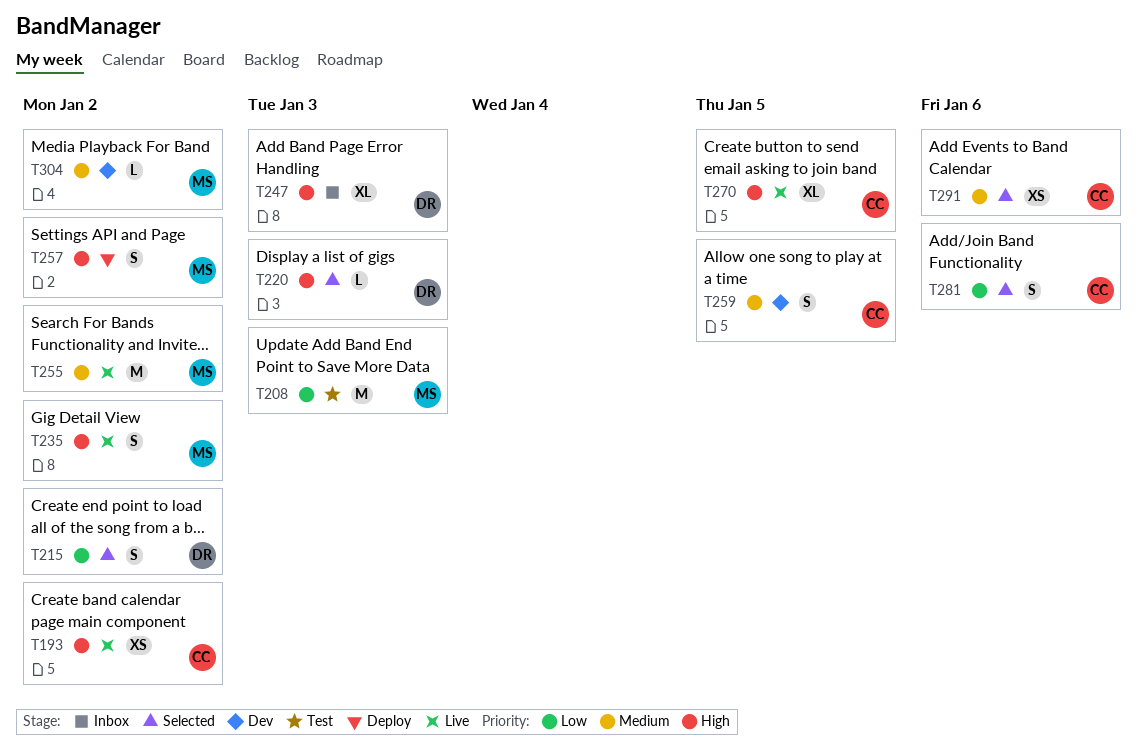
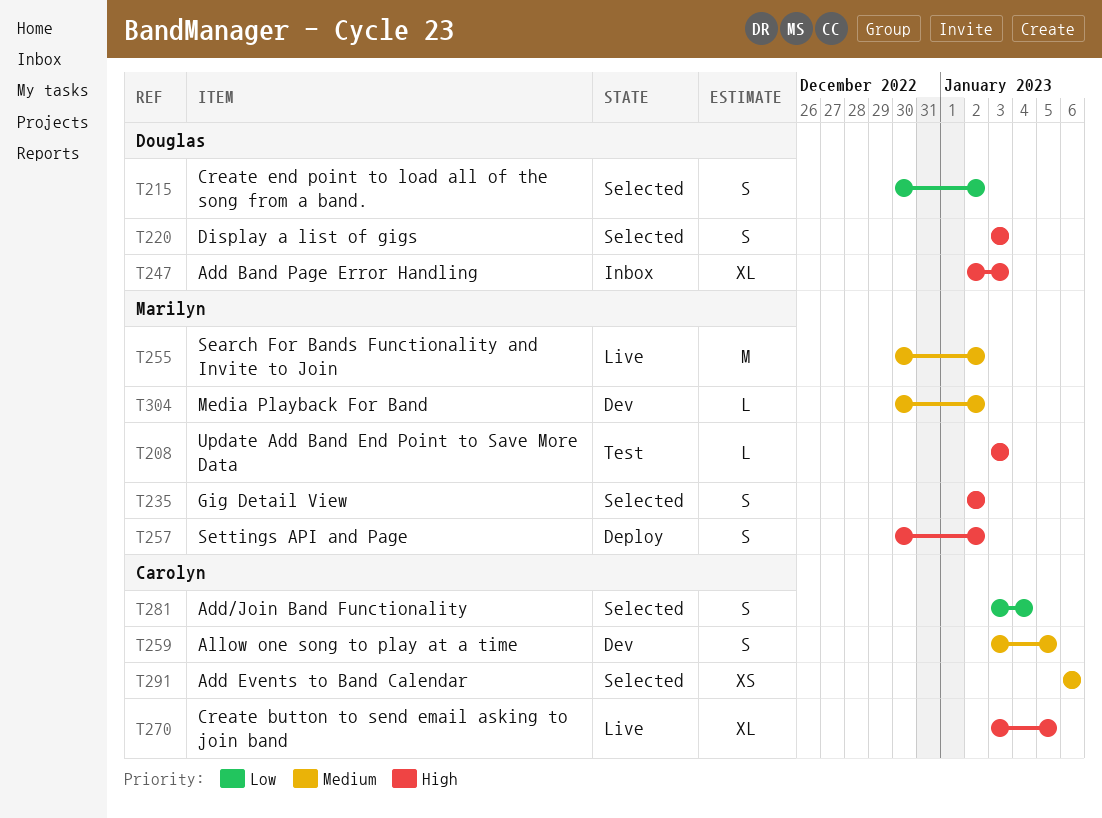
T193: present -> none
T208, priority: Low -> High
T208, estimate: M -> L
T220, estimate: L -> S
T235, status: Live -> Selected
T281, due: Jan 6 -> Jan 4

